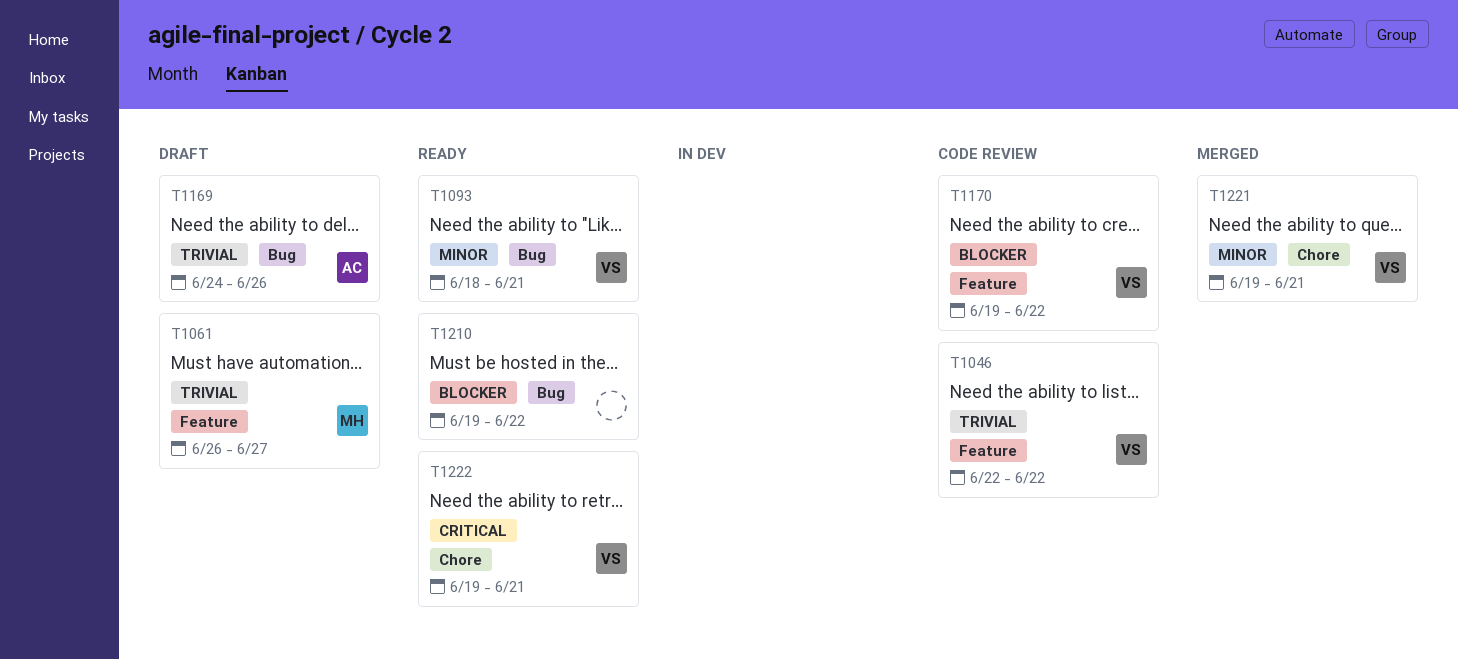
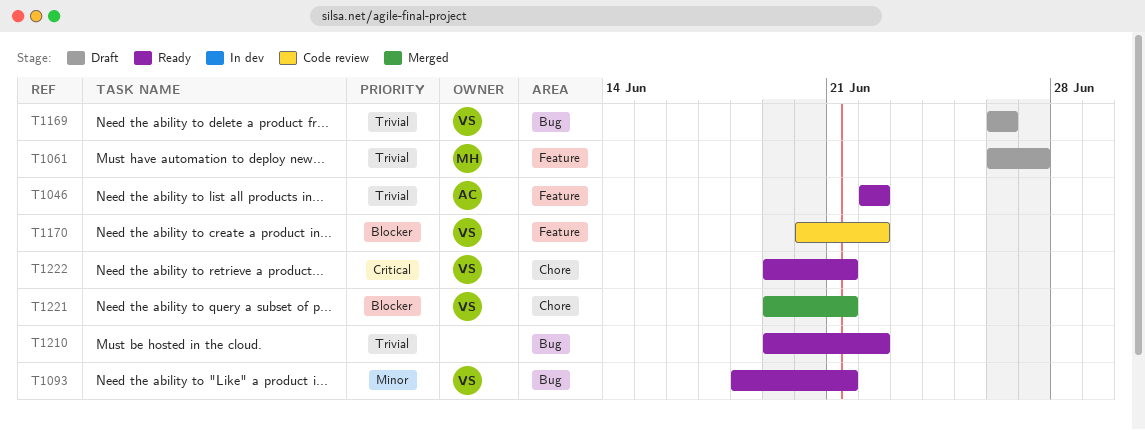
T1046, status: Code review -> Ready
T1046, owner: VS -> AC
T1169, owner: AC -> VS
T1169, start: Jun 24 -> Jun 26
T1170, start: Jun 19 -> Jun 20
T1210, priority: Blocker -> Trivial
T1221, priority: Minor -> Blocker

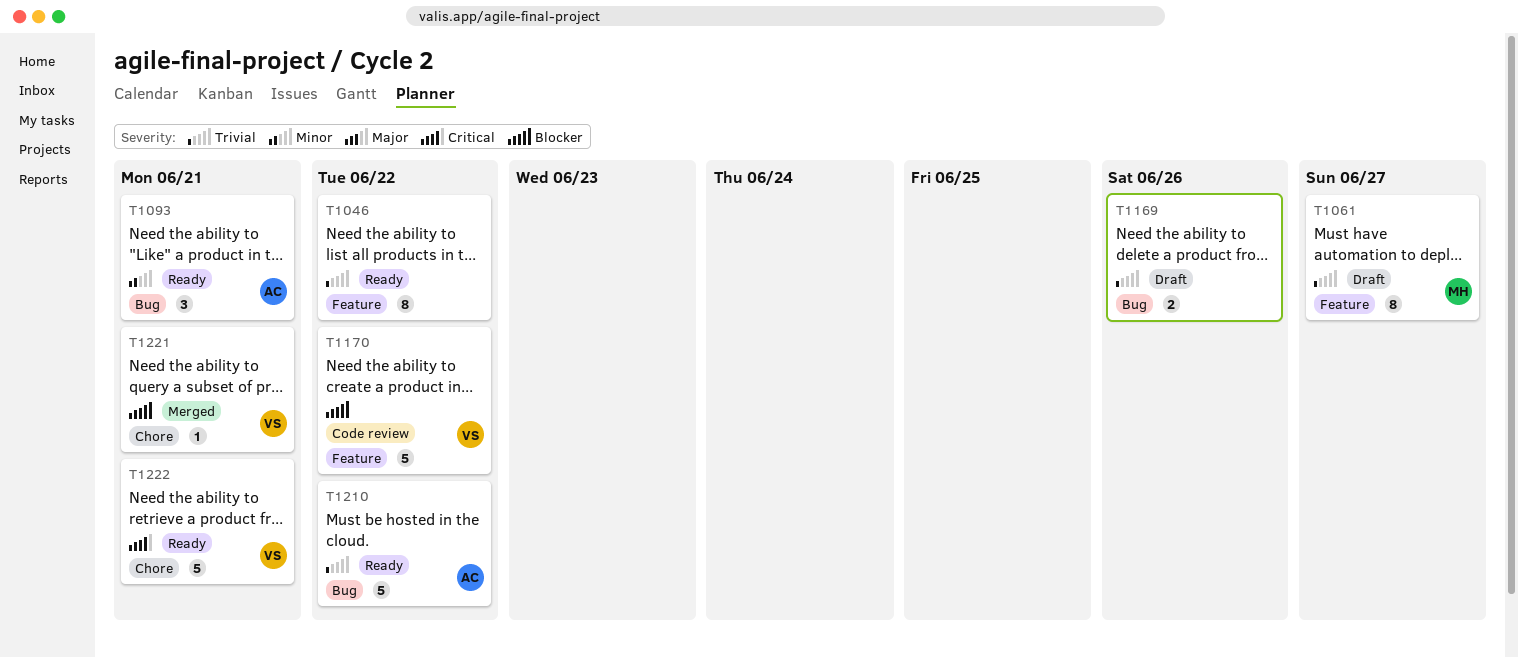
T1046, owner: AC -> none
T1093, owner: VS -> AC
T1169, owner: VS -> none
T1210, owner: none -> AC

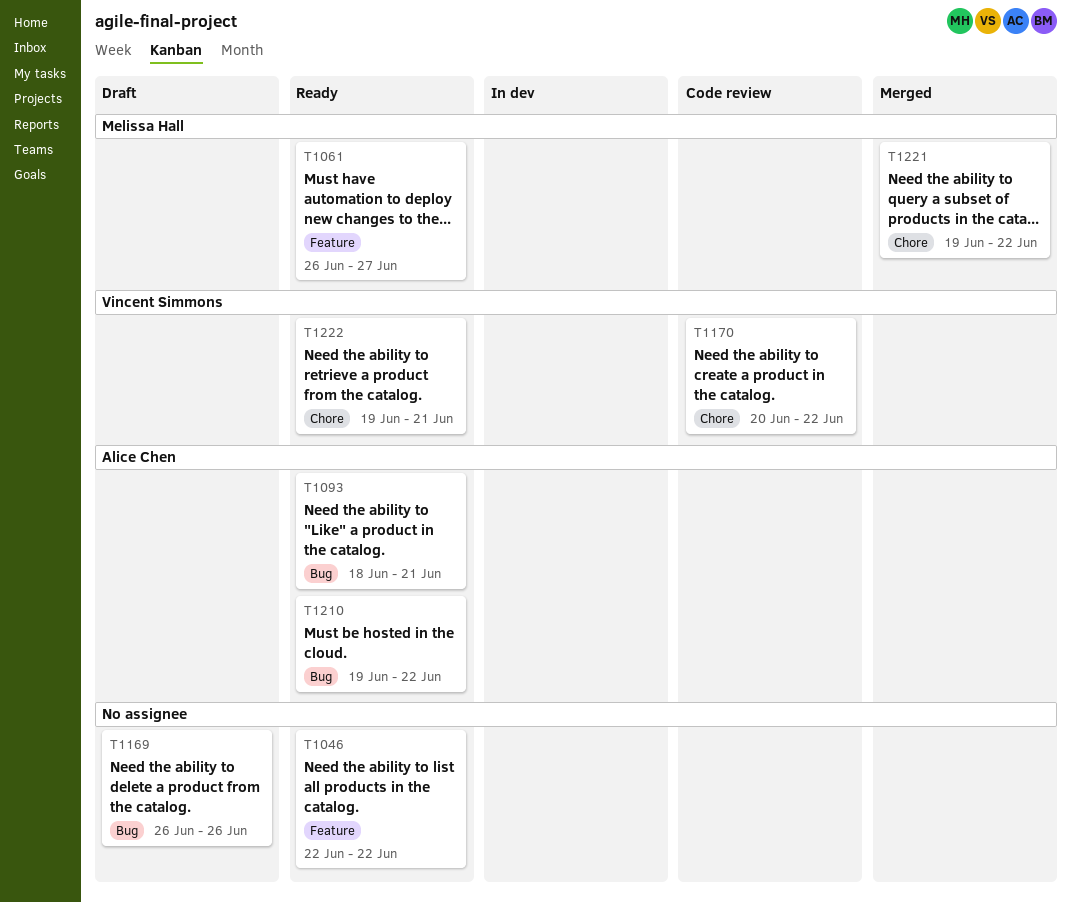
T1061, status: Draft -> Ready
T1170, label: Feature -> Chore
T1221, owner: Vincent Simmons -> Melissa Hall
T1221, due: Jun 21 -> Jun 22

